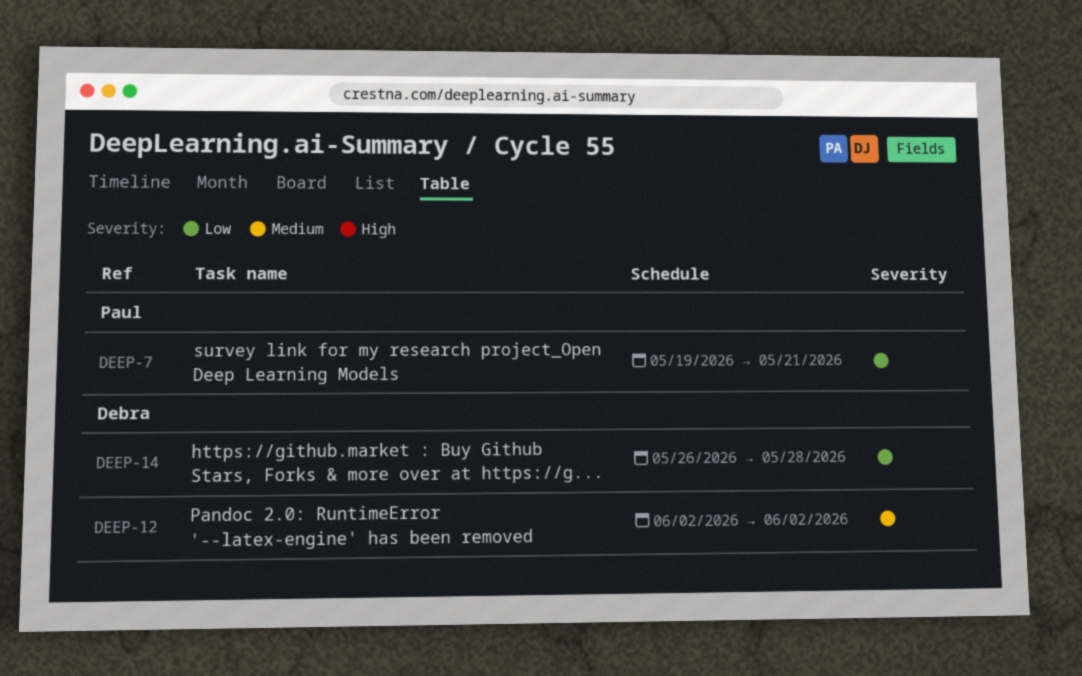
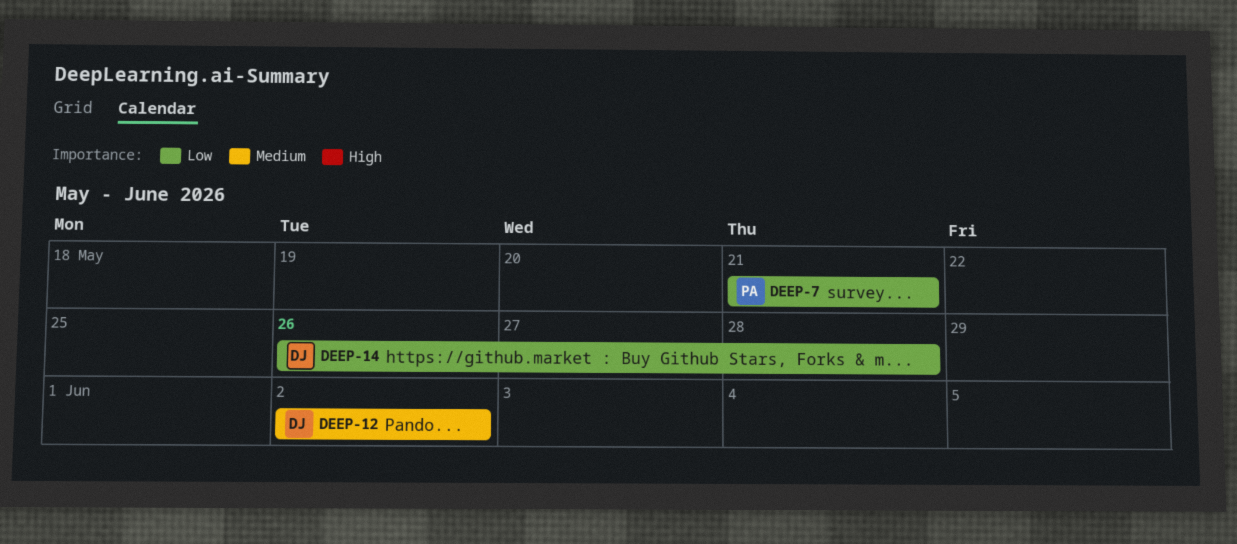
DEEP-7, start: May 19 -> May 21

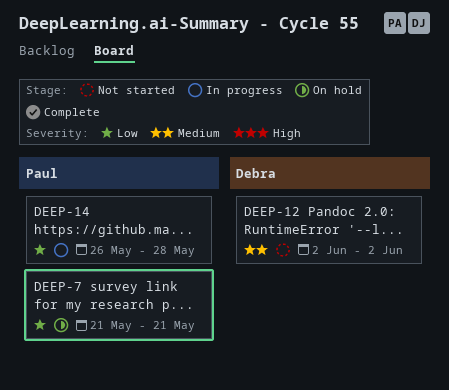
DEEP-14, owner: Debra -> Paul

